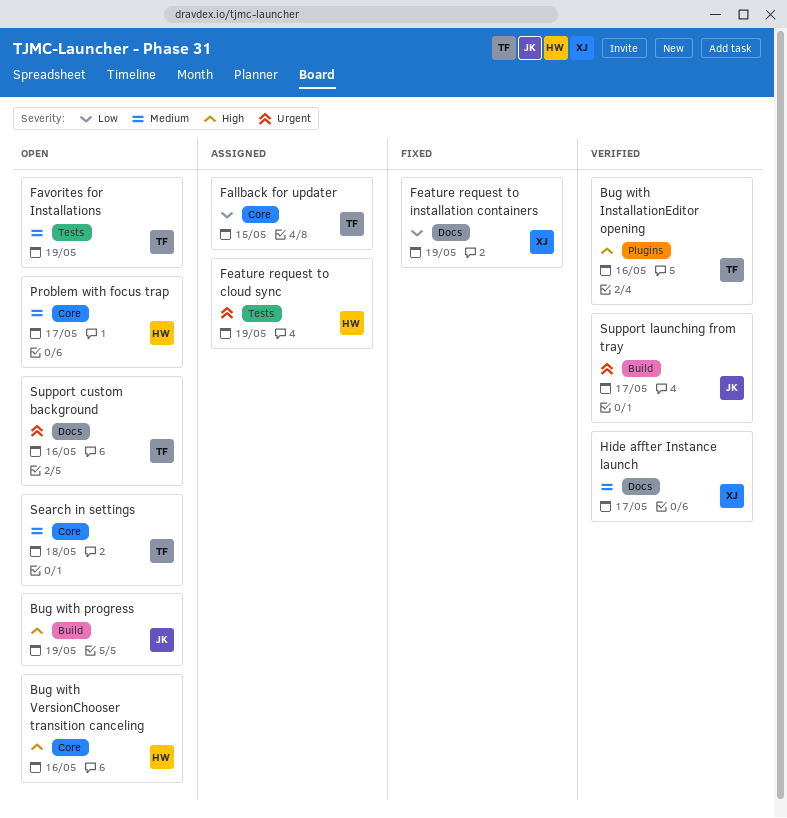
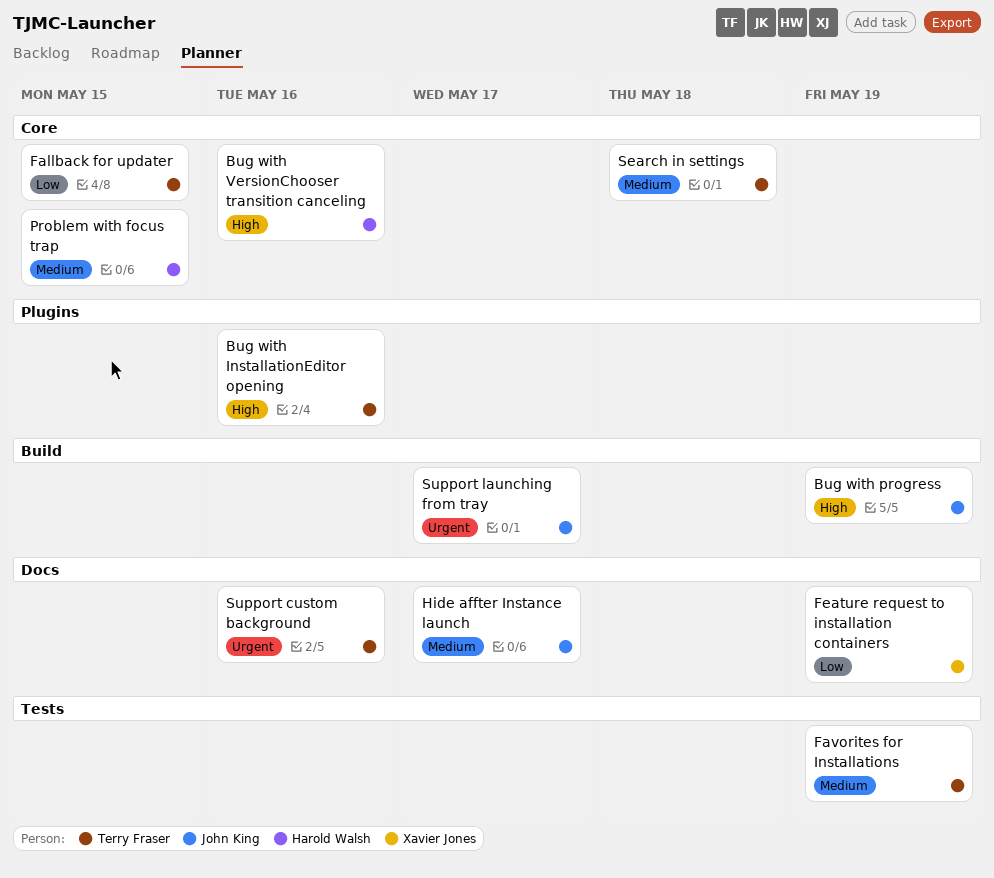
Feature request to cloud sync: present -> none
Hide affter Instance launch, owner: Xavier Jones -> John King
Problem with focus trap, due: May 17 -> May 15

